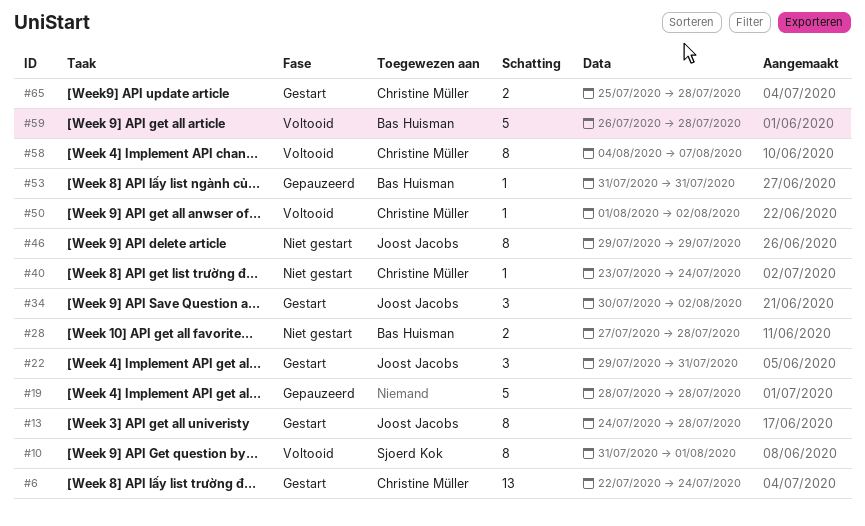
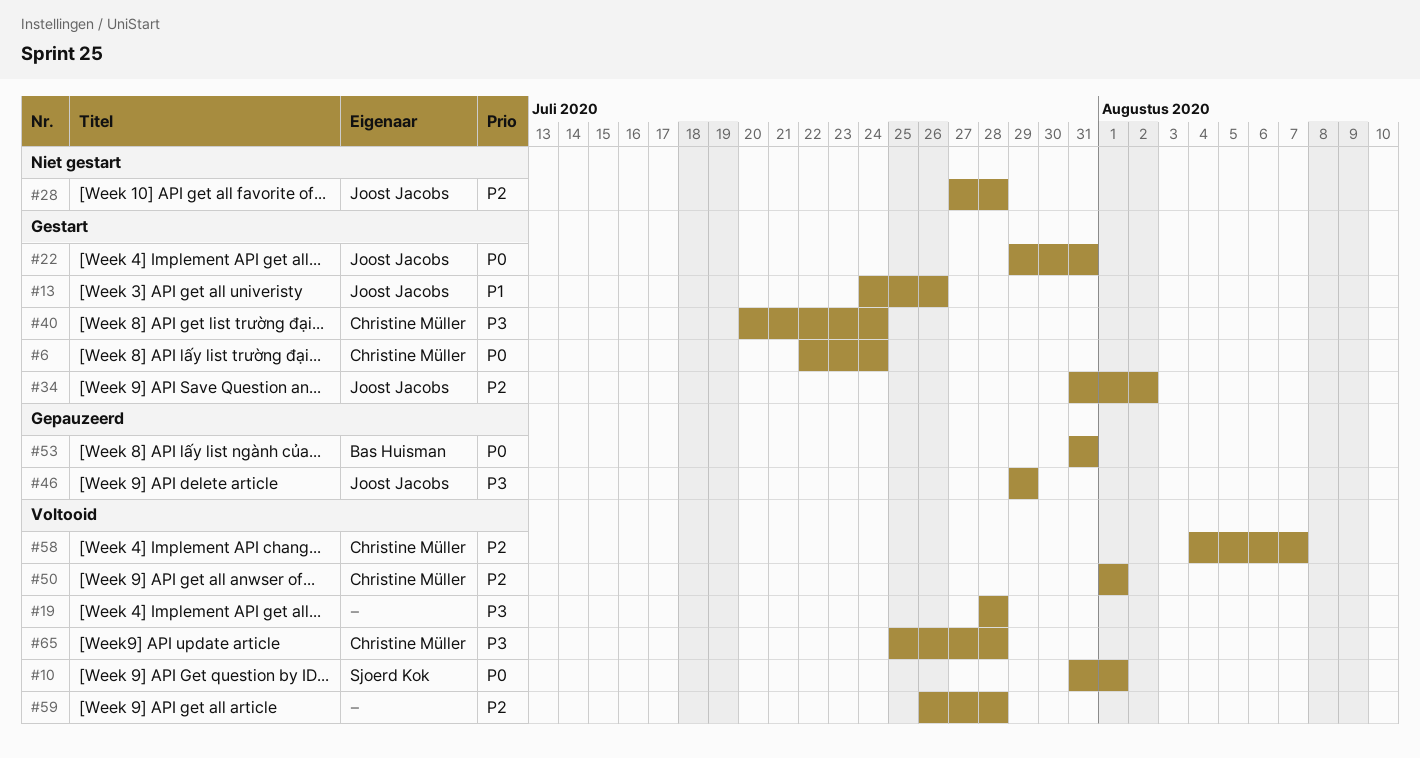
#13, due: Jul 28 -> Jul 26
#19, status: Gepauzeerd -> Voltooid
#28, owner: Bas Huisman -> Joost Jacobs
#34, start: Jul 30 -> Jul 31
#40, status: Niet gestart -> Gestart
#40, start: Jul 23 -> Jul 20
#46, status: Niet gestart -> Gepauzeerd
#50, due: Aug 2 -> Aug 1
#59, owner: Bas Huisman -> none
#65, status: Gestart -> Voltooid

